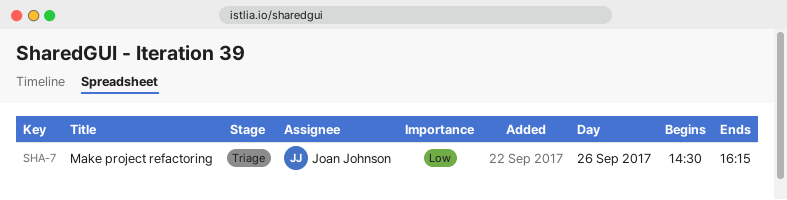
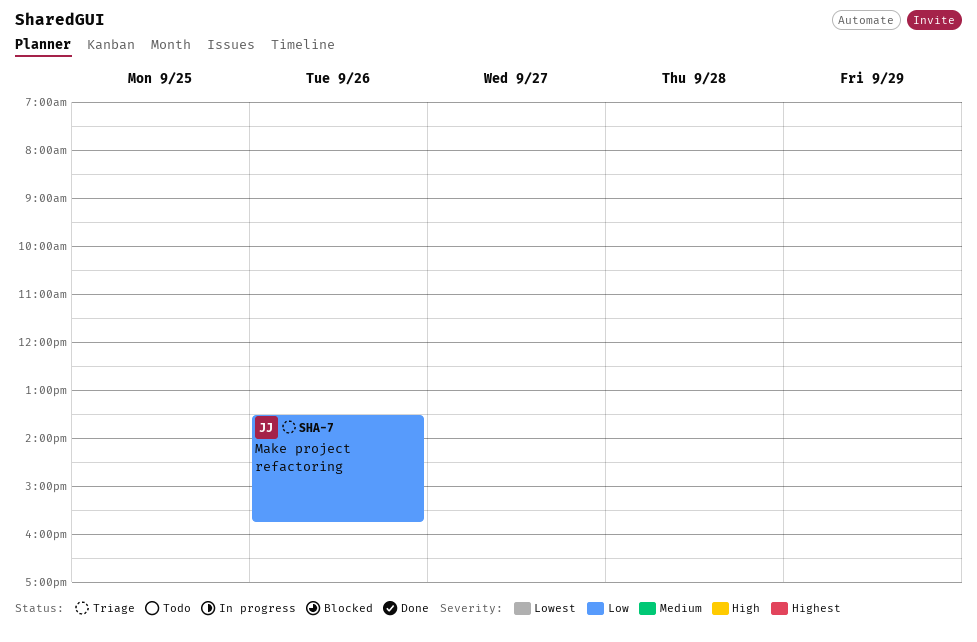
SHA-7, begins: 14:30 -> 13:30
SHA-7, ends: 16:15 -> 15:45

